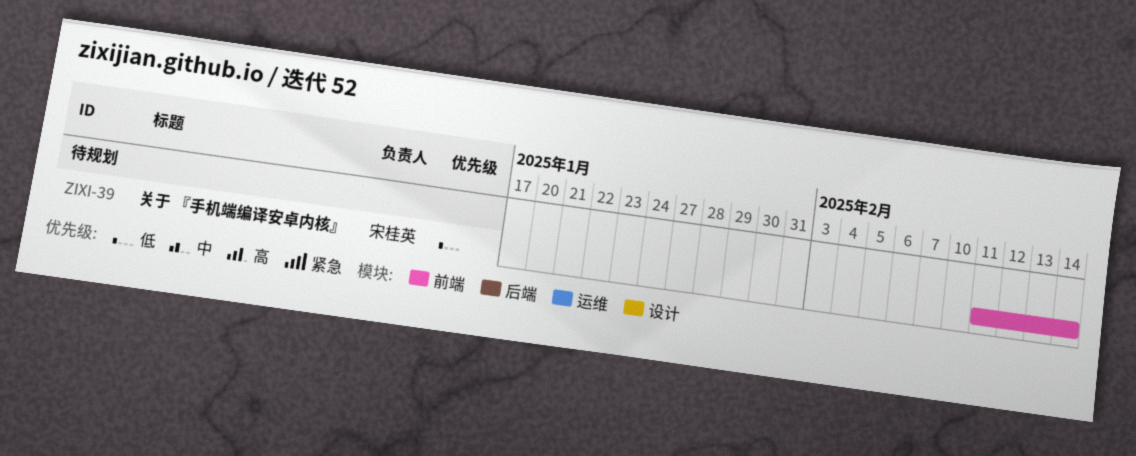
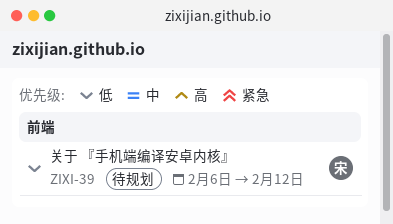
ZIXI-39, start: Feb 11 -> Feb 6
ZIXI-39, due: Feb 14 -> Feb 12

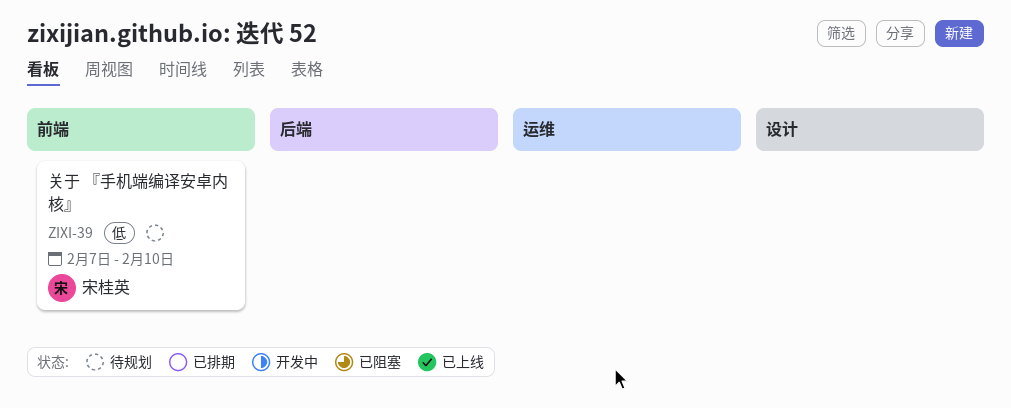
ZIXI-39, start: Feb 6 -> Feb 7
ZIXI-39, due: Feb 12 -> Feb 10

